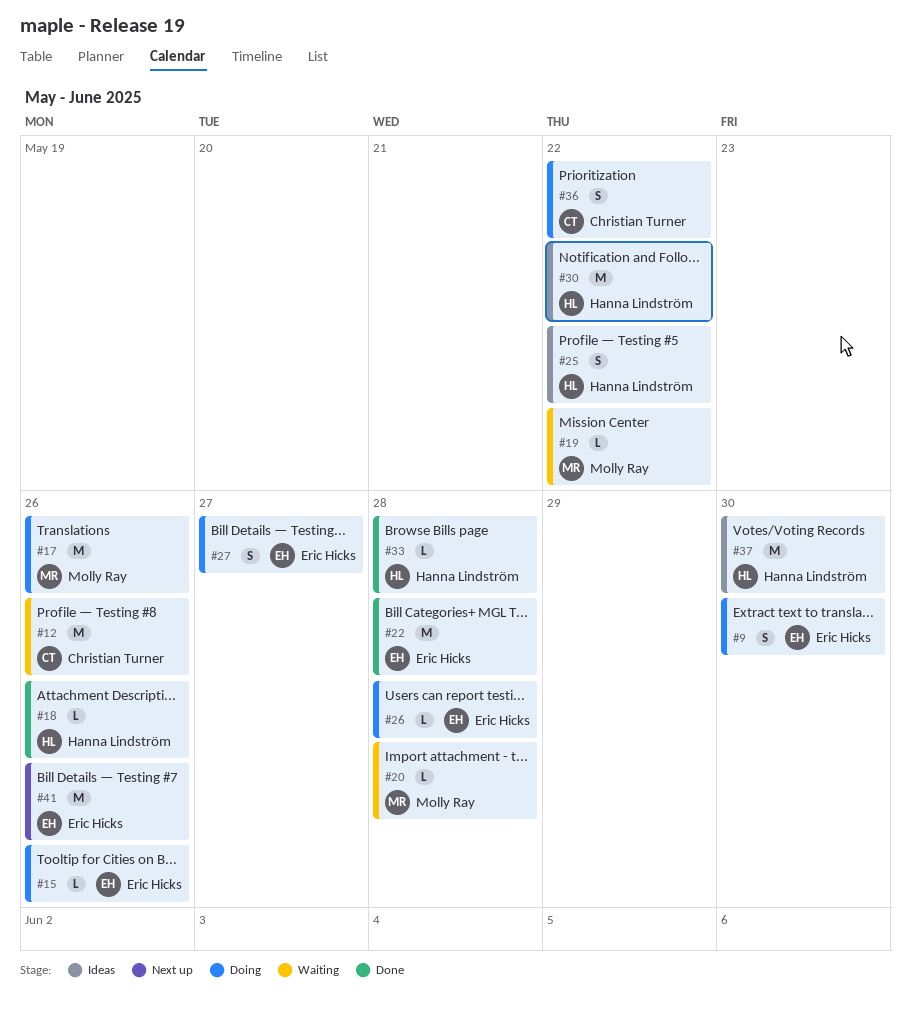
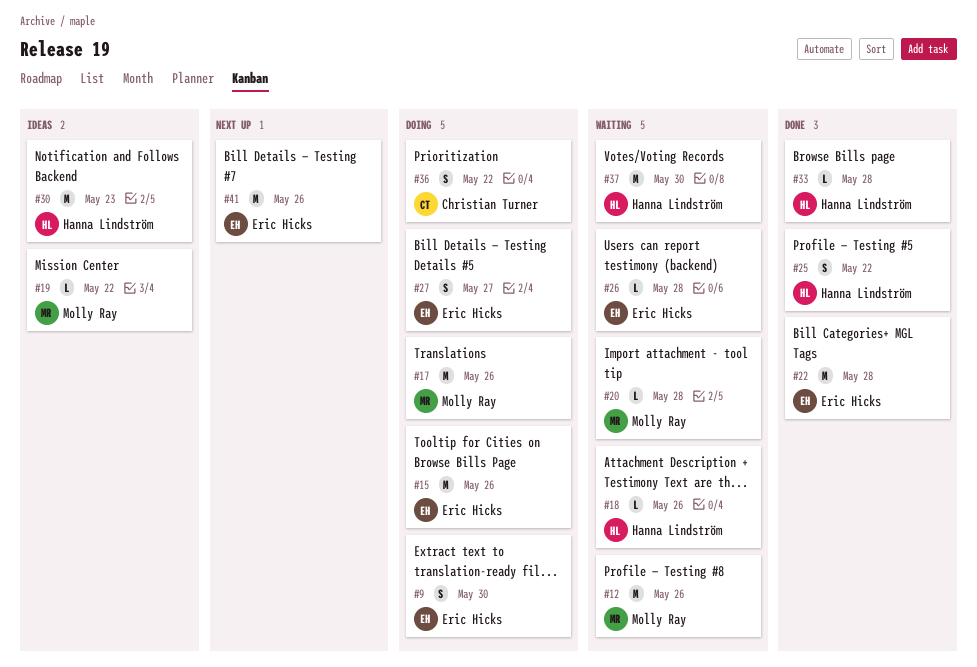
#12, owner: Christian Turner -> Molly Ray
#15, estimate: L -> M
#18, status: Done -> Waiting
#19, status: Waiting -> Ideas
#25, status: Ideas -> Done
#26, status: Doing -> Waiting
#30, due: May 22 -> May 23
#37, status: Ideas -> Waiting

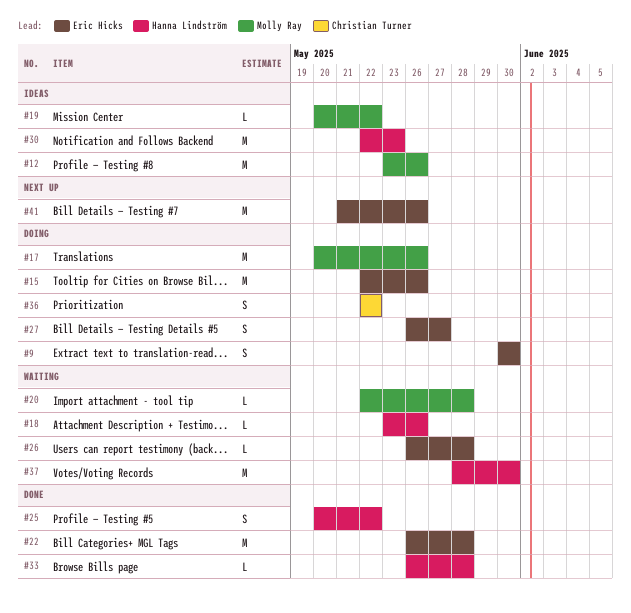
#12, status: Waiting -> Ideas

